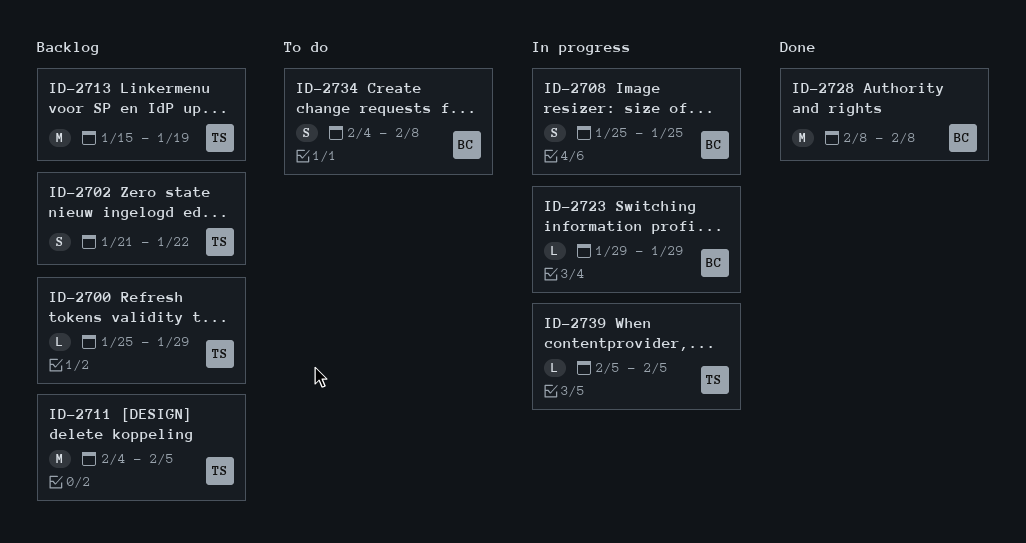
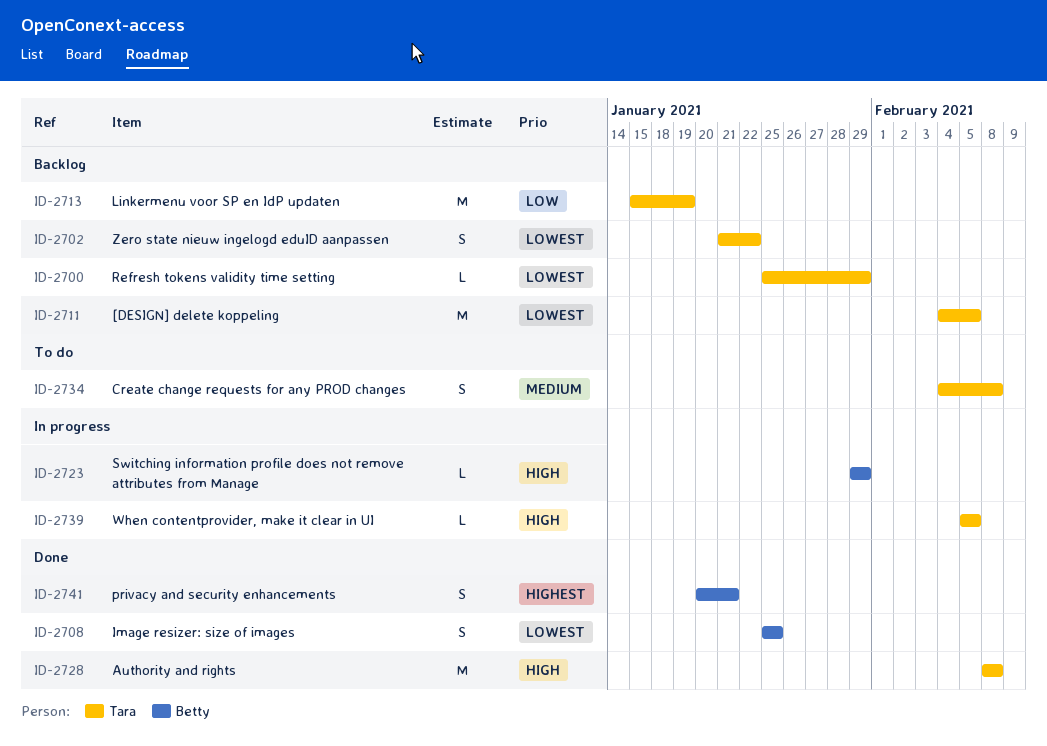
ID-2708, status: In progress -> Done
ID-2728, owner: Betty -> Tara
ID-2734, owner: Betty -> Tara
ID-2741: none -> present

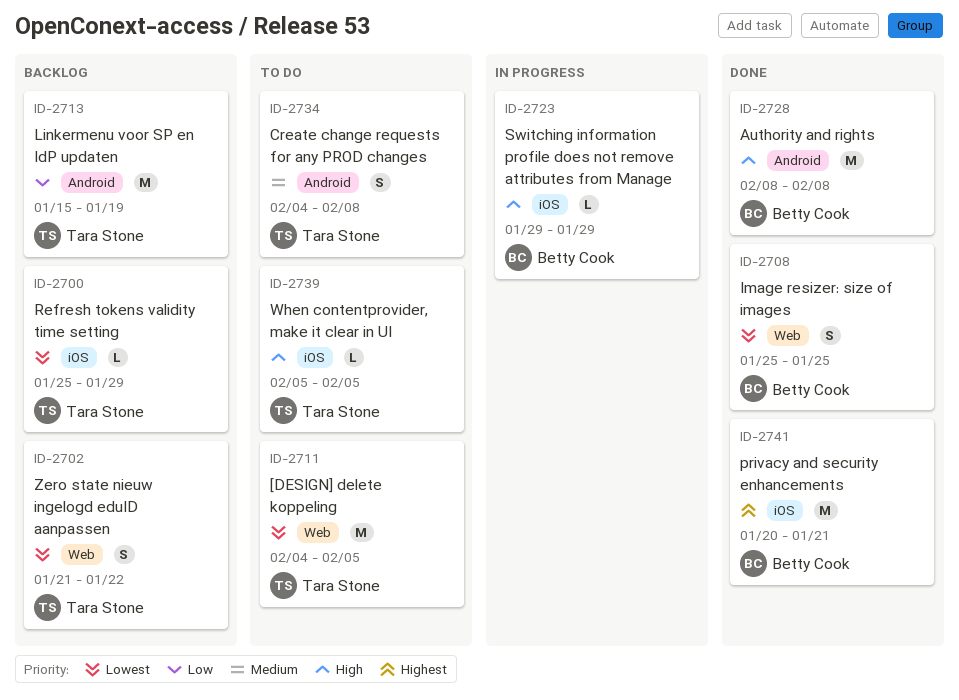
ID-2711, status: Backlog -> To do
ID-2728, owner: Tara Stone -> Betty Cook
ID-2739, status: In progress -> To do
ID-2741, estimate: S -> M

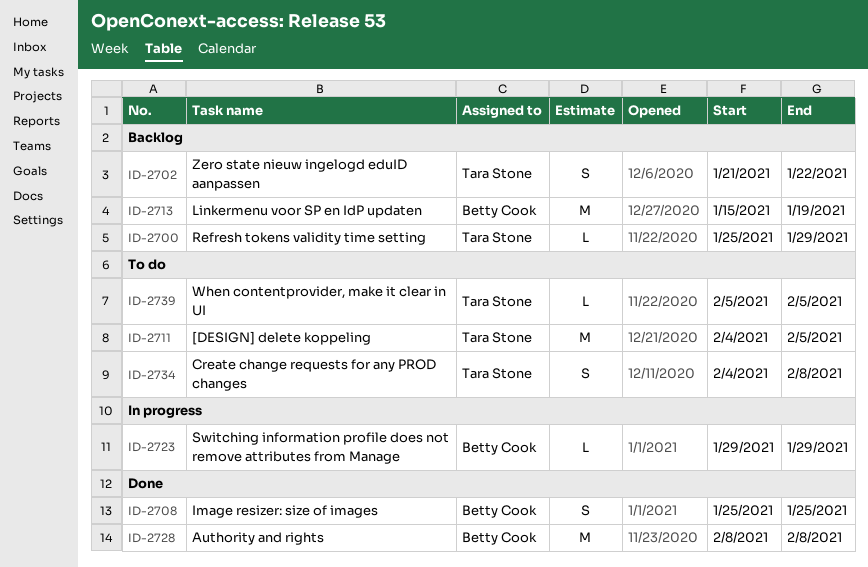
ID-2713, owner: Tara Stone -> Betty Cook
ID-2741: present -> none

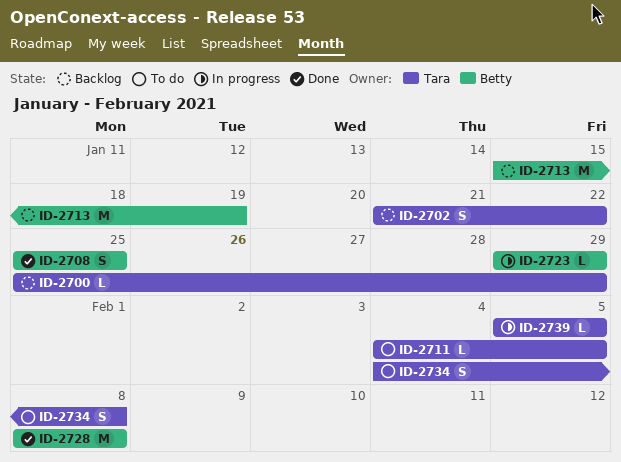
ID-2711, estimate: M -> L
ID-2739, status: To do -> In progress

